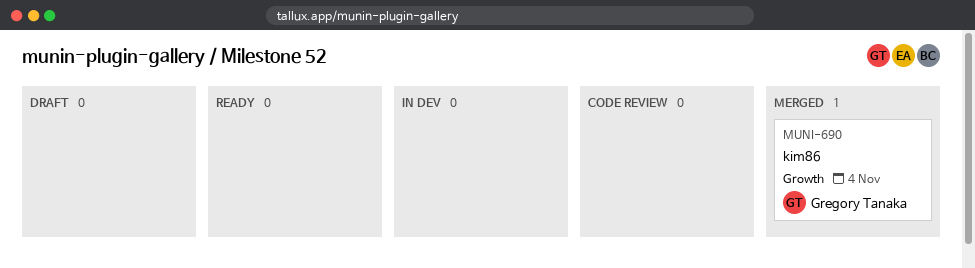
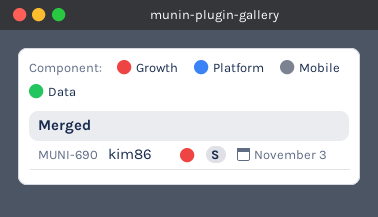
MUNI-690, due: Nov 4 -> Nov 3

